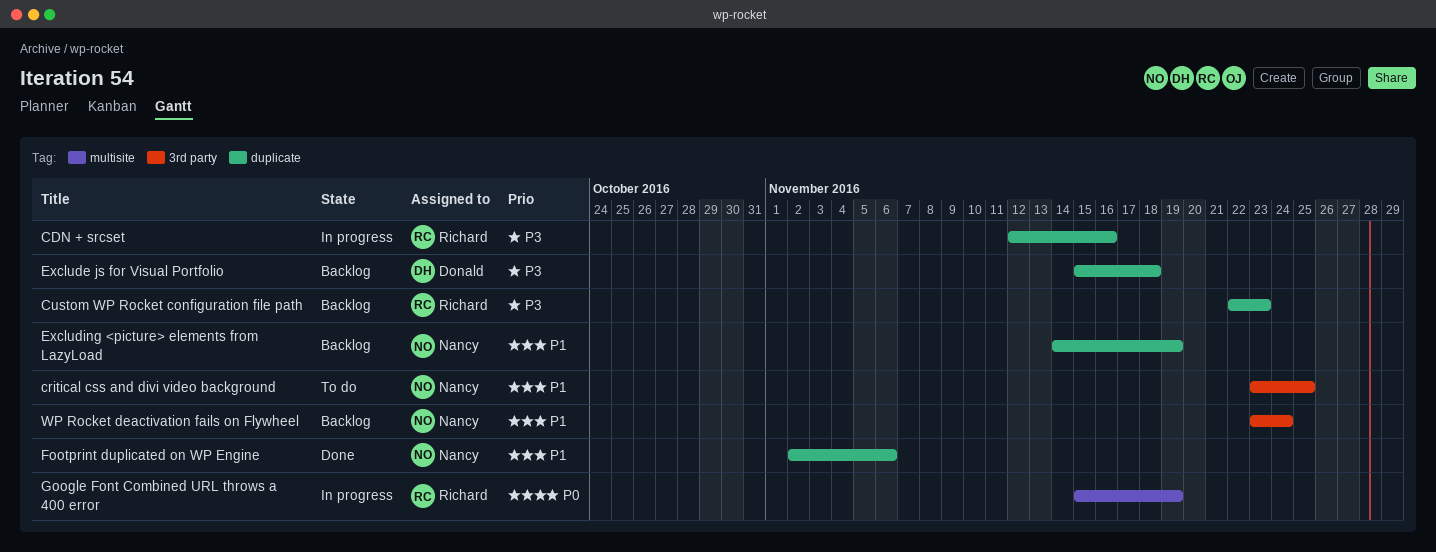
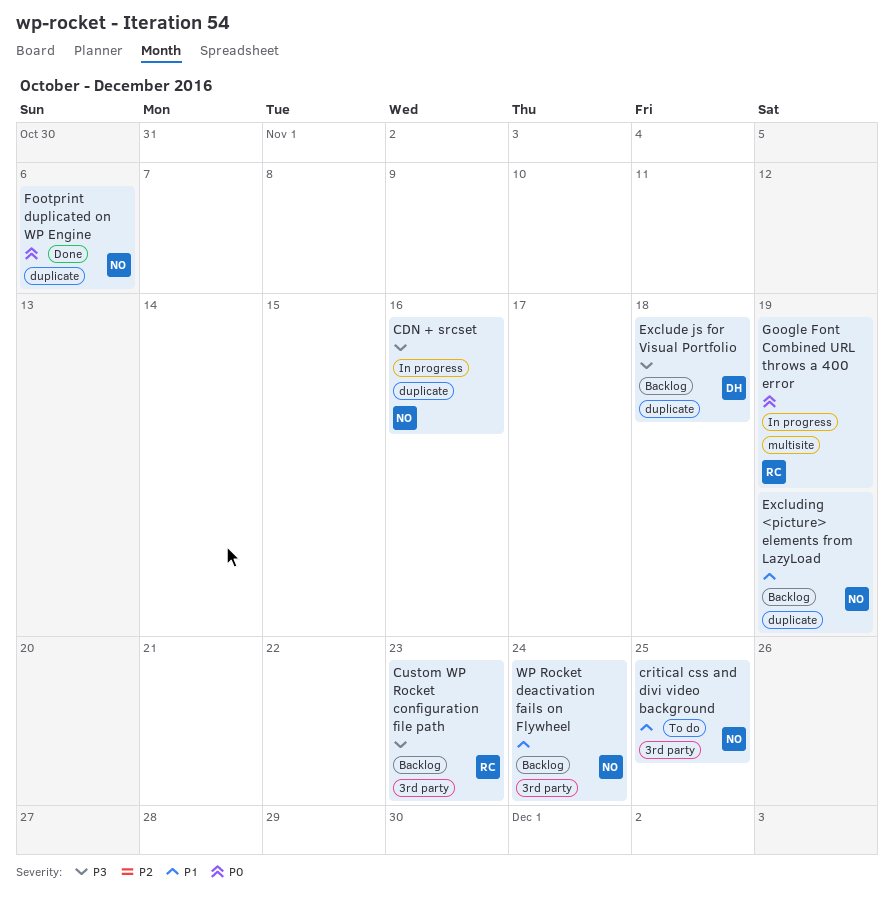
CDN + srcset, owner: Richard -> Nancy
Custom WP Rocket configuration file path, label: duplicate -> 3rd party
Footprint duplicated on WP Engine, priority: P1 -> P0

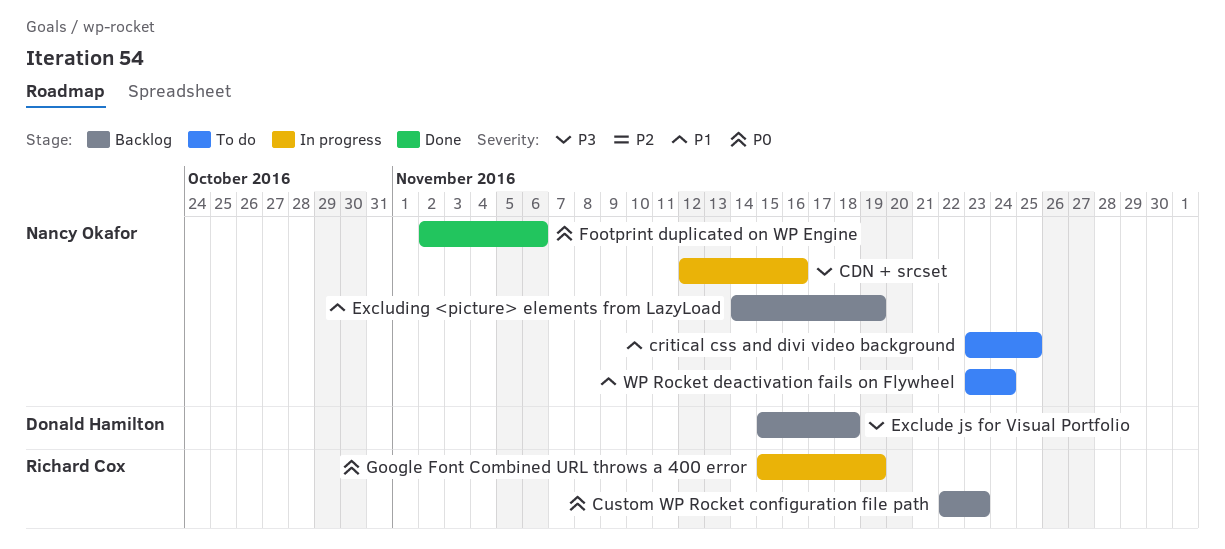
Custom WP Rocket configuration file path, priority: P3 -> P0
WP Rocket deactivation fails on Flywheel, status: Backlog -> To do

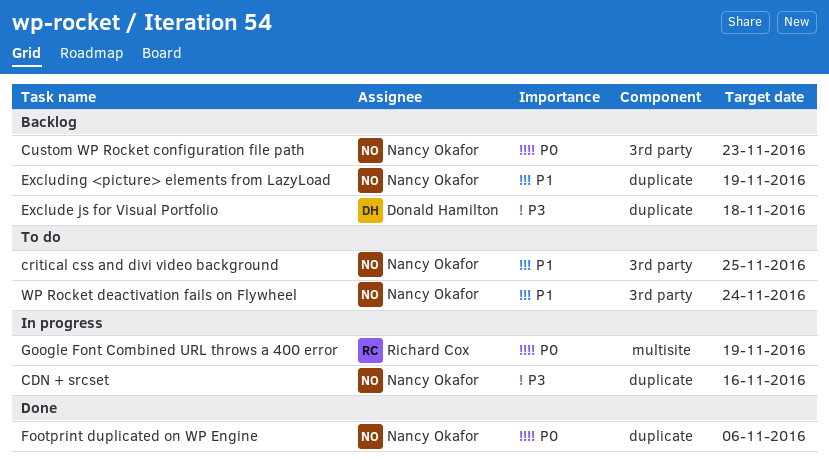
Custom WP Rocket configuration file path, owner: Richard Cox -> Nancy Okafor

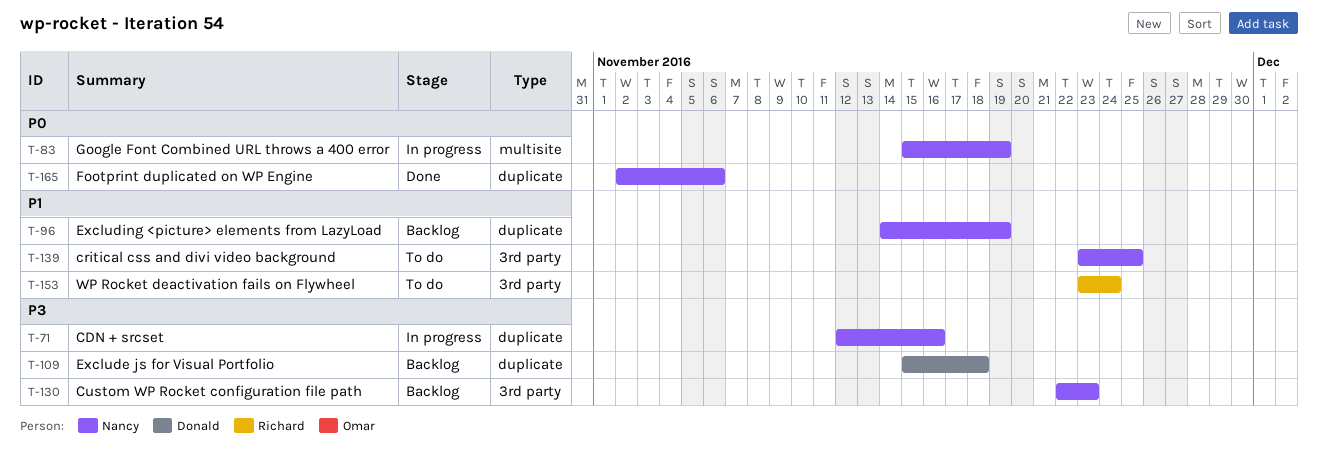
Custom WP Rocket configuration file path, priority: P0 -> P3
Google Font Combined URL throws a 400 error, owner: Richard Cox -> Nancy Okafor
WP Rocket deactivation fails on Flywheel, owner: Nancy Okafor -> Richard Cox

